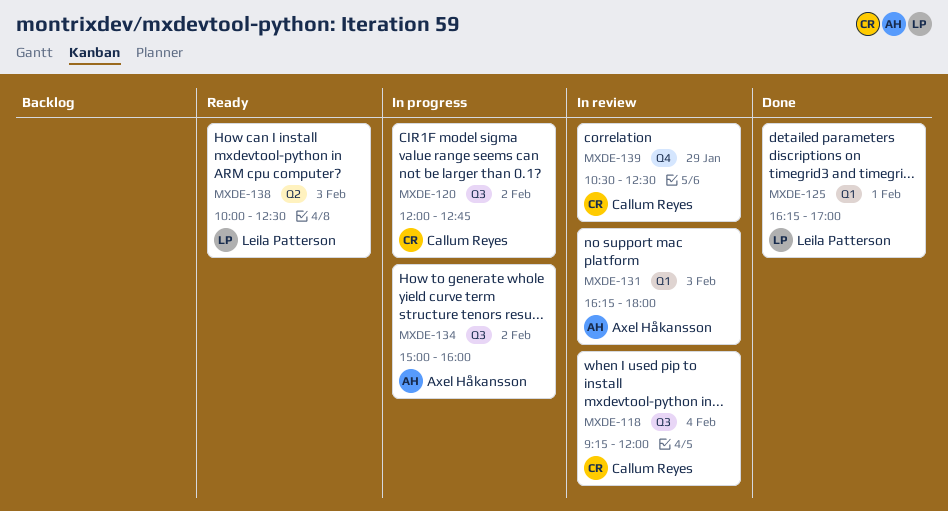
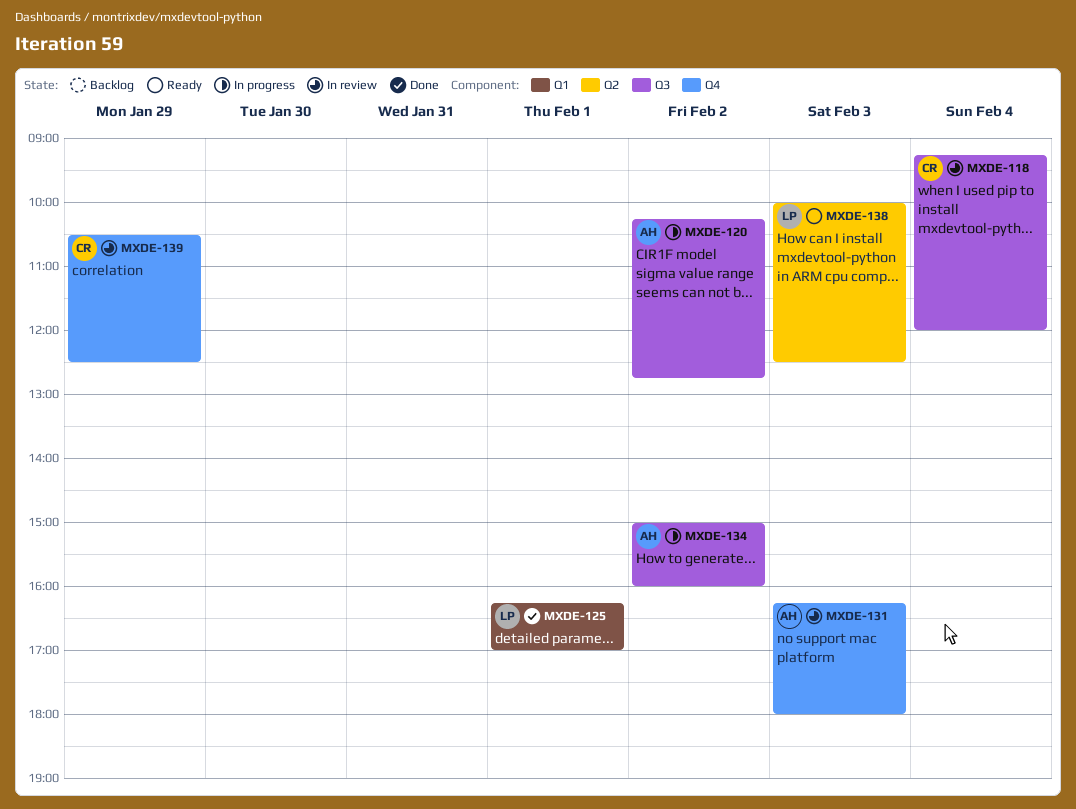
MXDE-120, owner: Callum Reyes -> Axel Håkansson
MXDE-120, begins: 12:00 -> 10:15
MXDE-131, label: Q1 -> Q4

